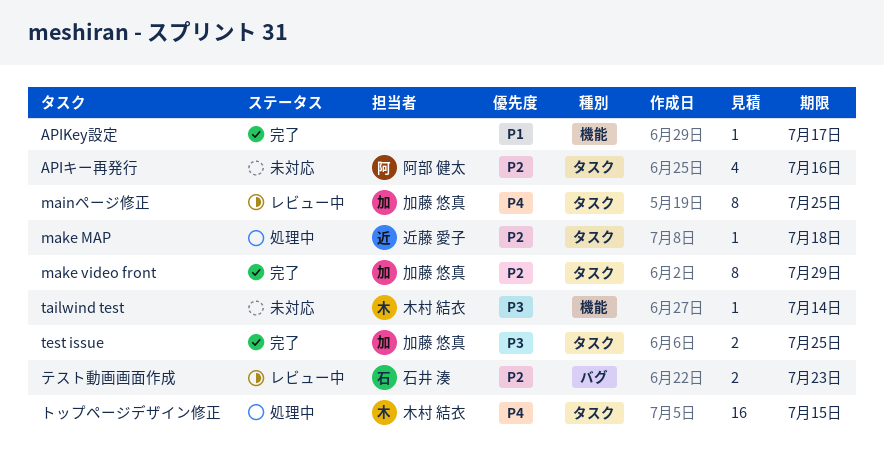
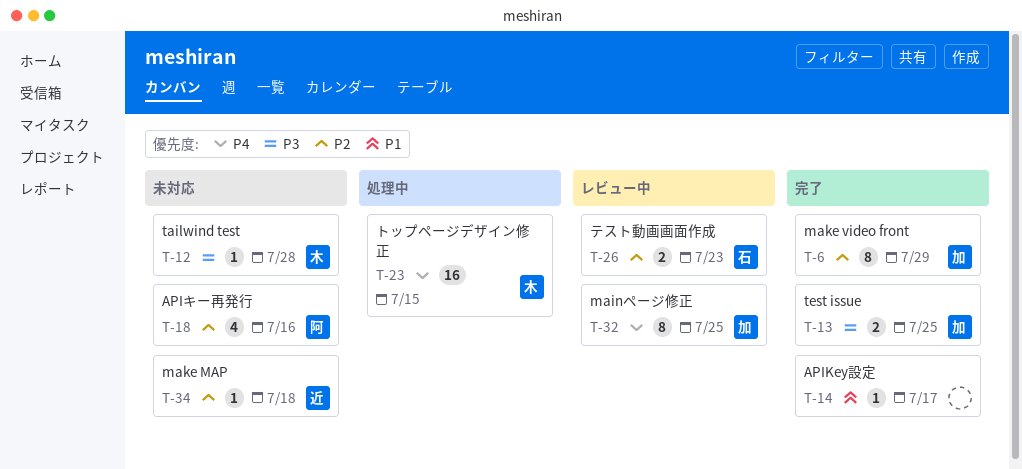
make MAP, status: 処理中 -> 未対応
tailwind test, due: Jul 14 -> Jul 28

